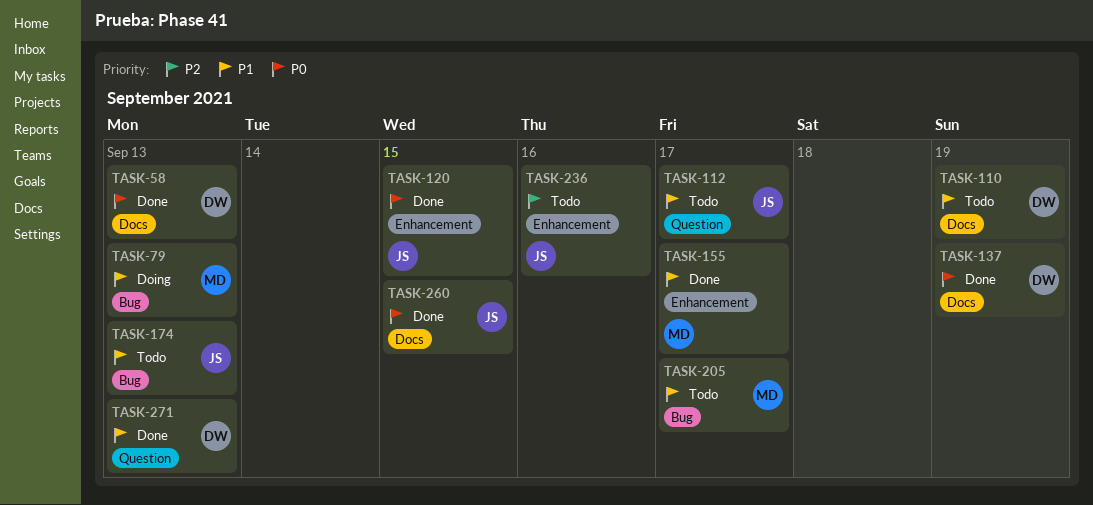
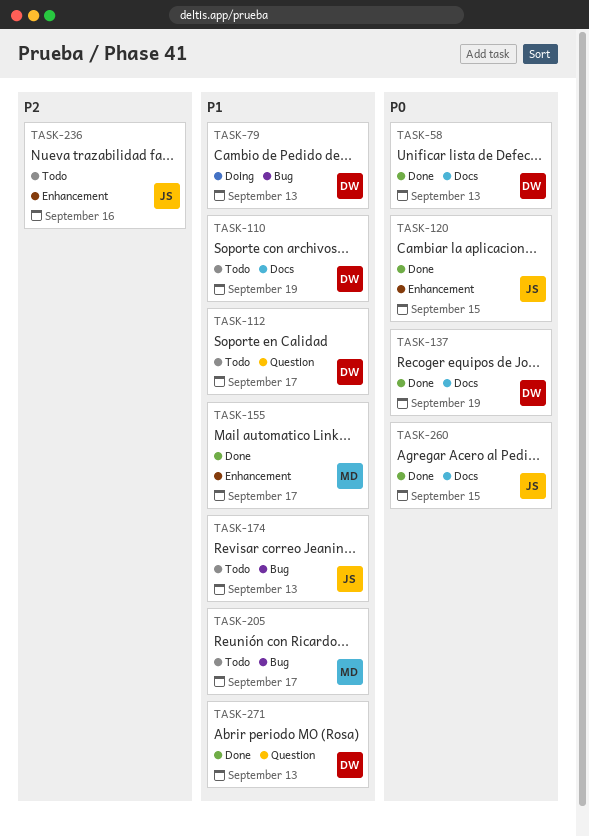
TASK-79, owner: MD -> DW
TASK-112, owner: JS -> DW

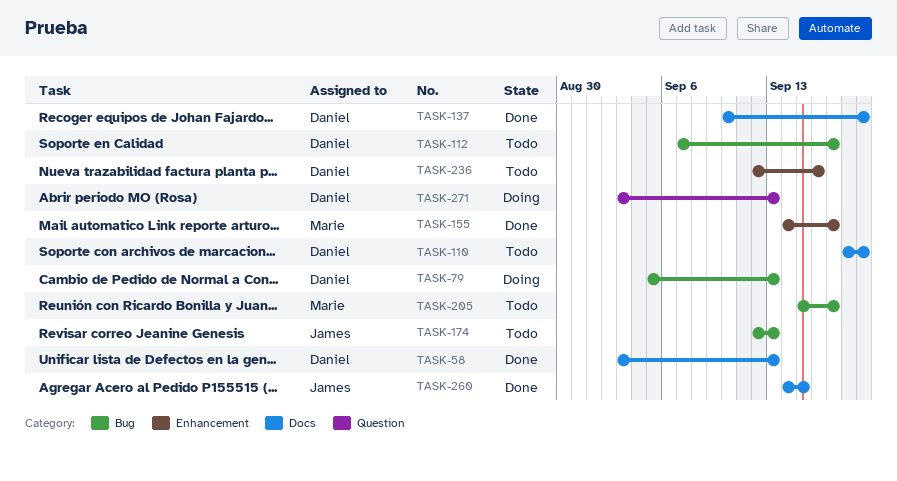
TASK-112, label: Question -> Bug
TASK-120: present -> none
TASK-236, owner: James -> Daniel
TASK-271, status: Done -> Doing

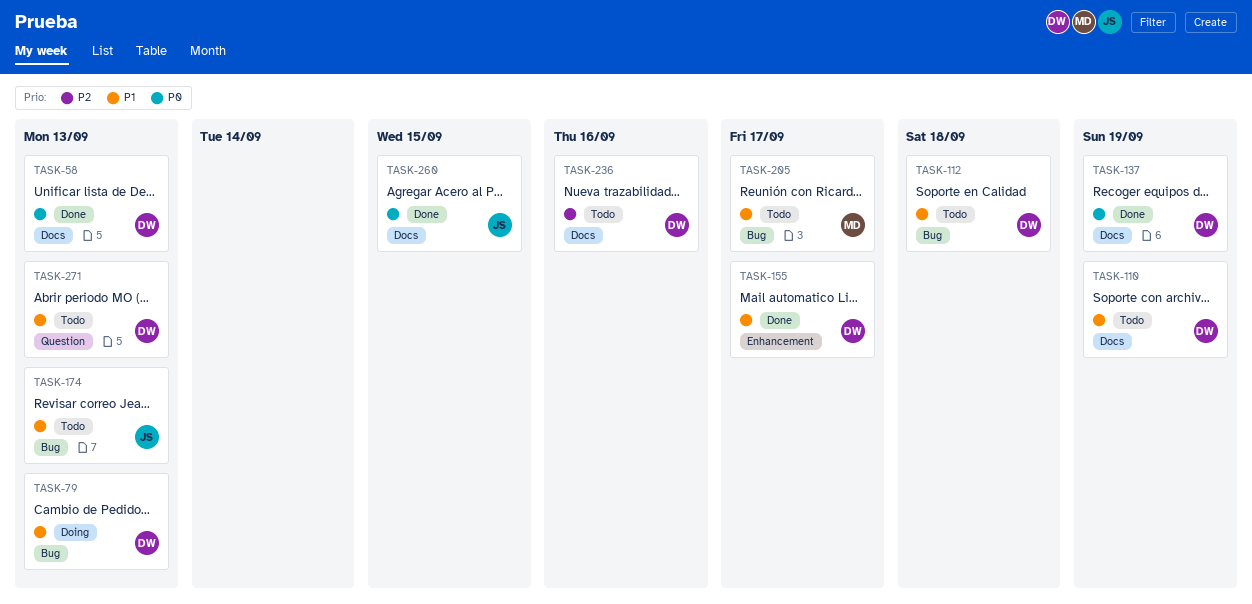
TASK-112, due: Sep 17 -> Sep 18
TASK-155, owner: Marie -> Daniel
TASK-236, label: Enhancement -> Docs
TASK-271, status: Doing -> Todo

